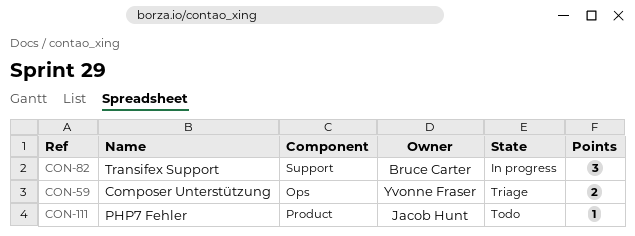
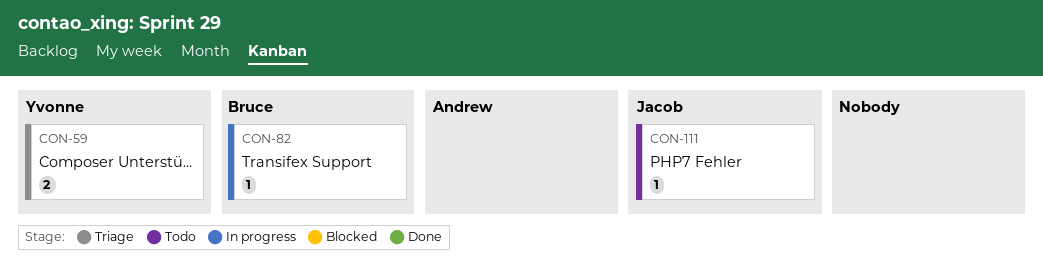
CON-82, estimate: 3 -> 1

